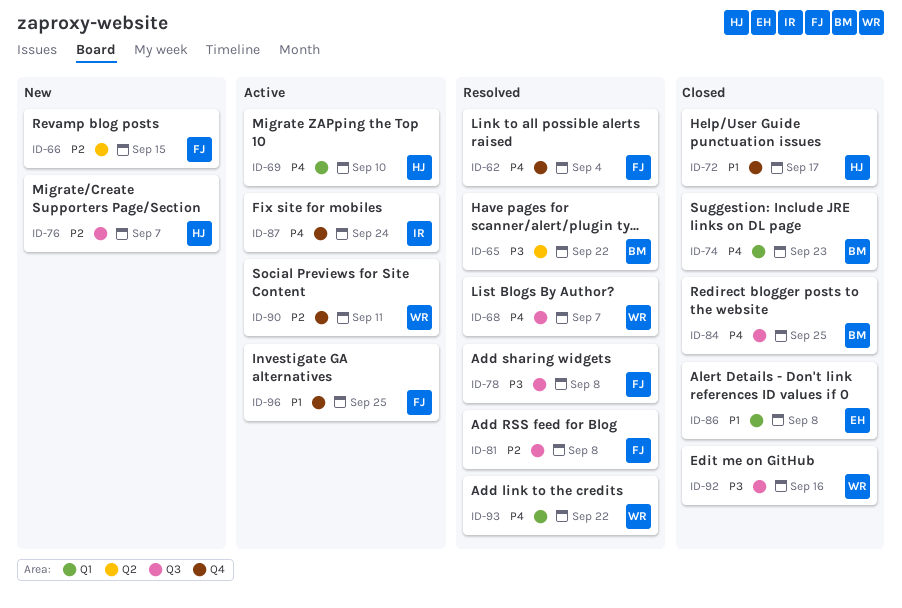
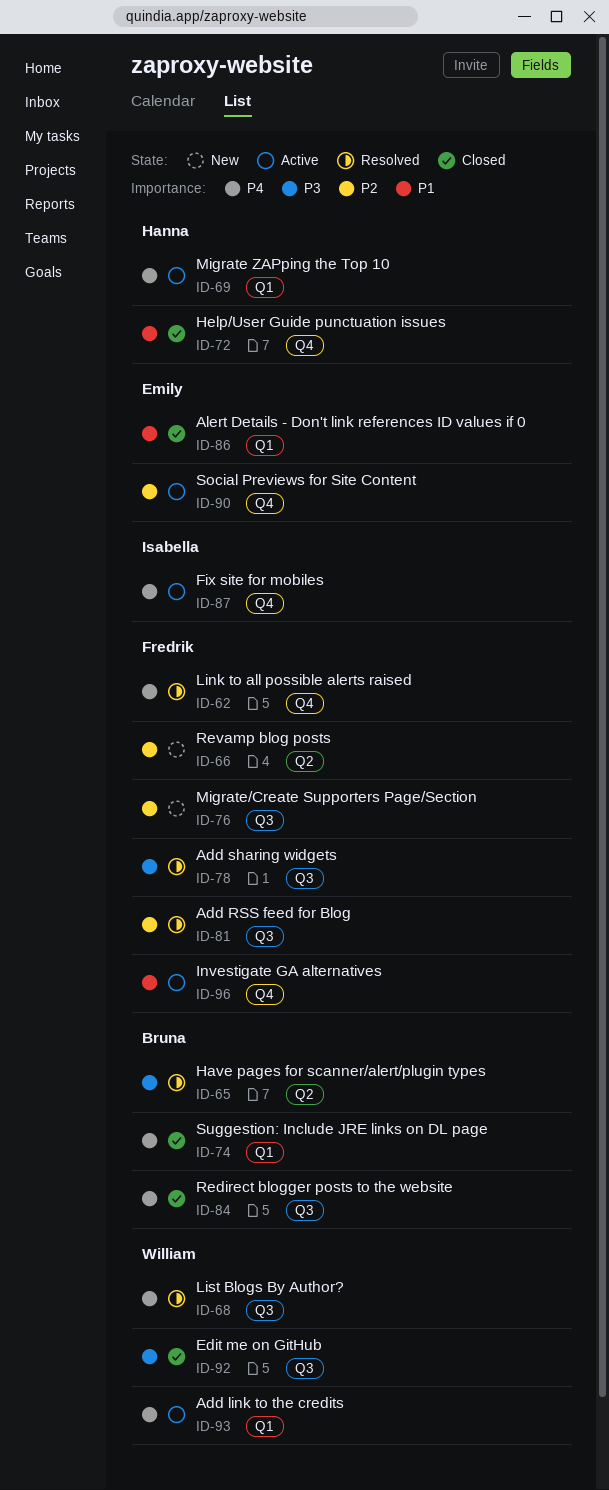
ID-76, owner: Hanna -> Fredrik
ID-90, owner: William -> Emily
ID-93, status: Resolved -> Active

